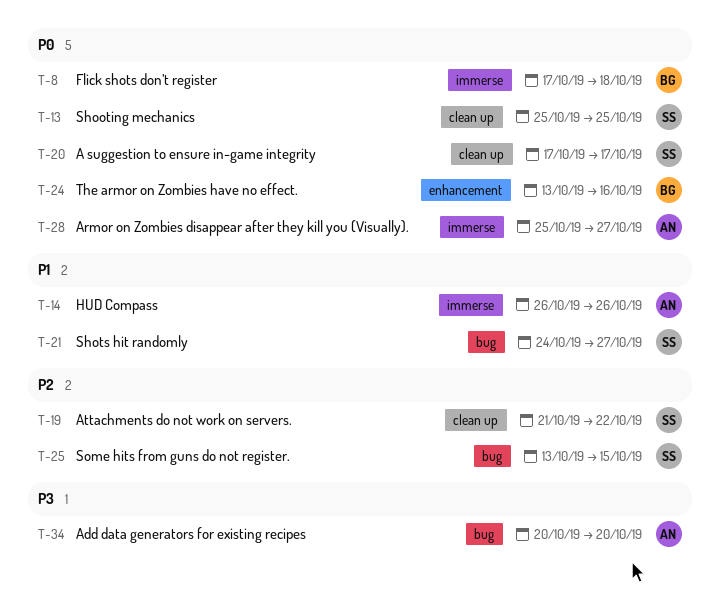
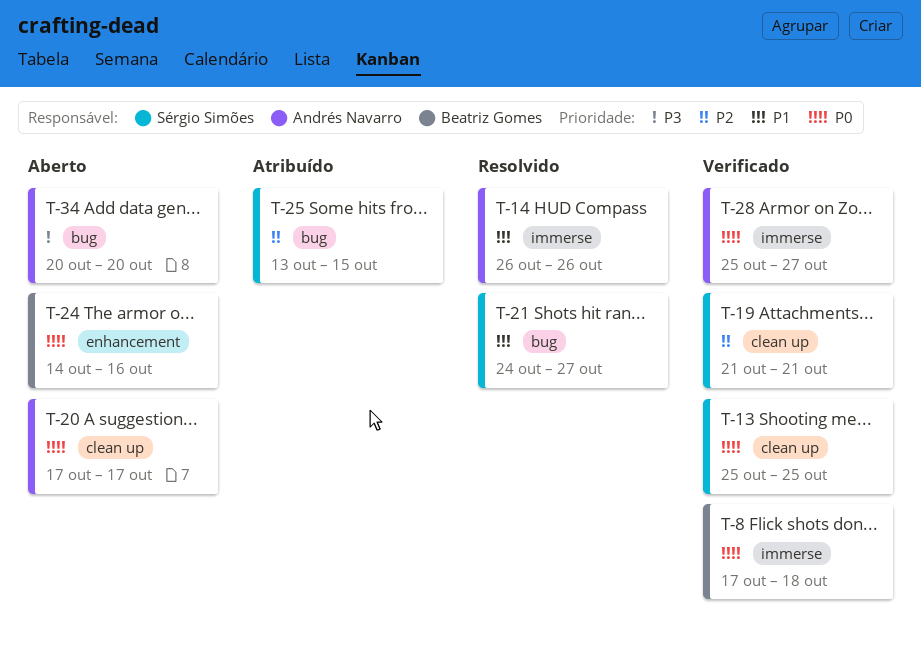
T-19, due: Oct 22 -> Oct 21
T-20, owner: Sérgio Simões -> Andrés Navarro
T-24, start: Oct 13 -> Oct 14

